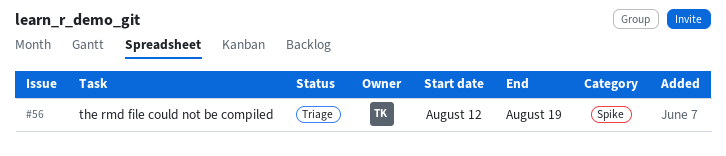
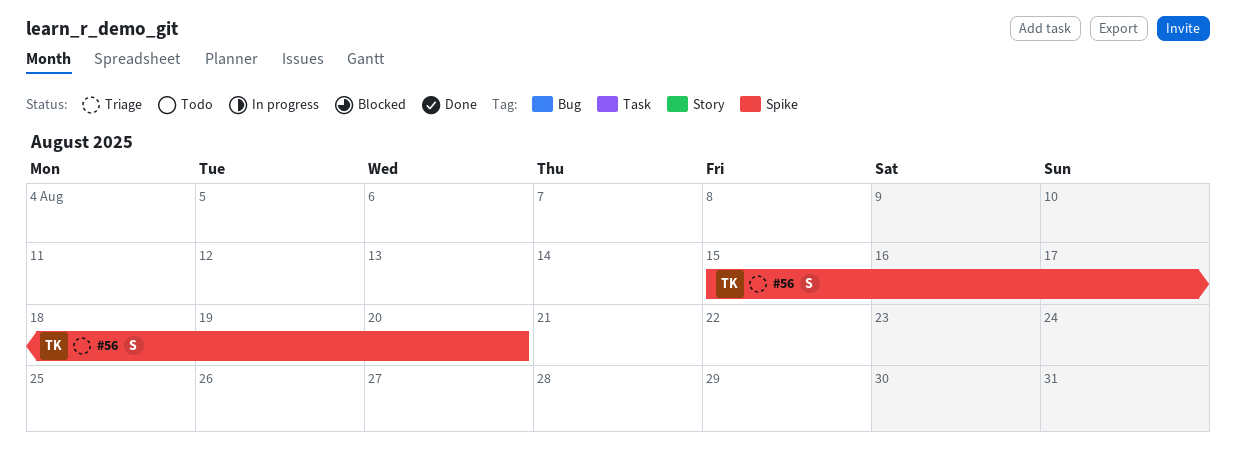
#56, start: Aug 12 -> Aug 15
#56, due: Aug 19 -> Aug 20

